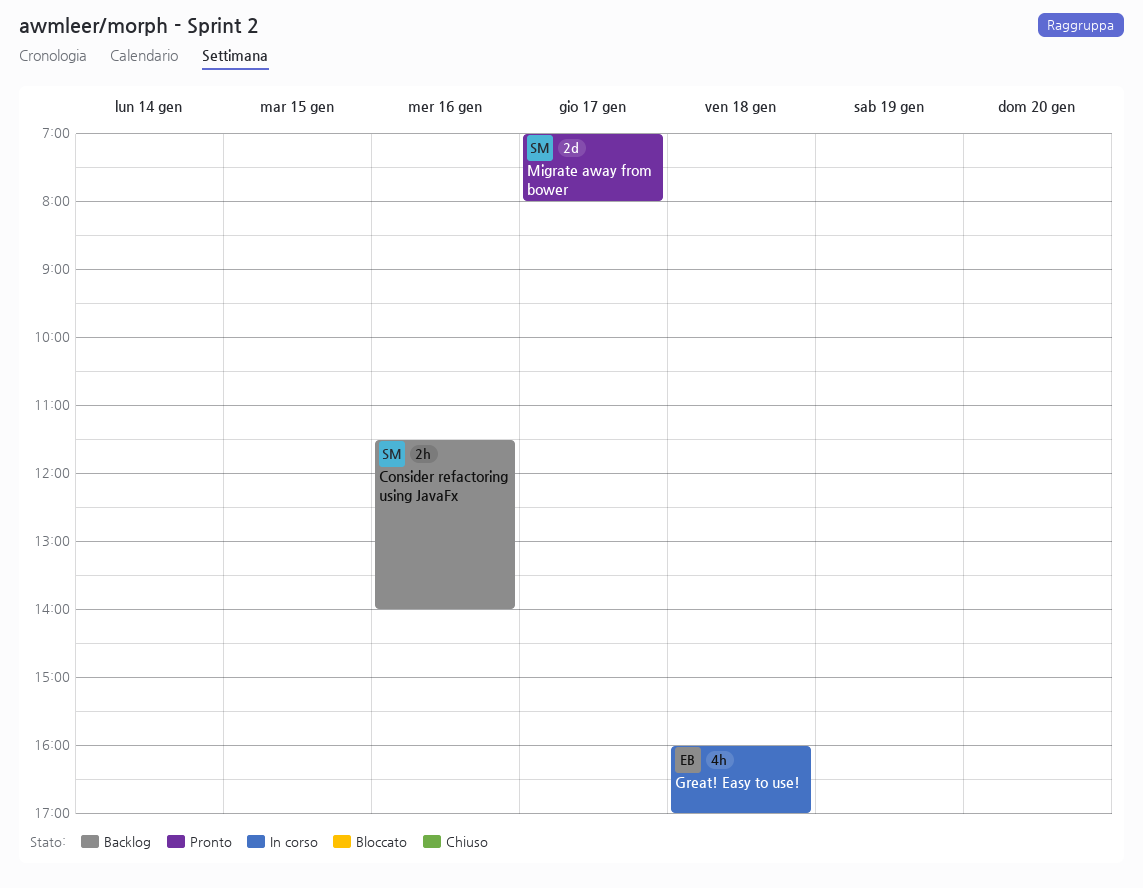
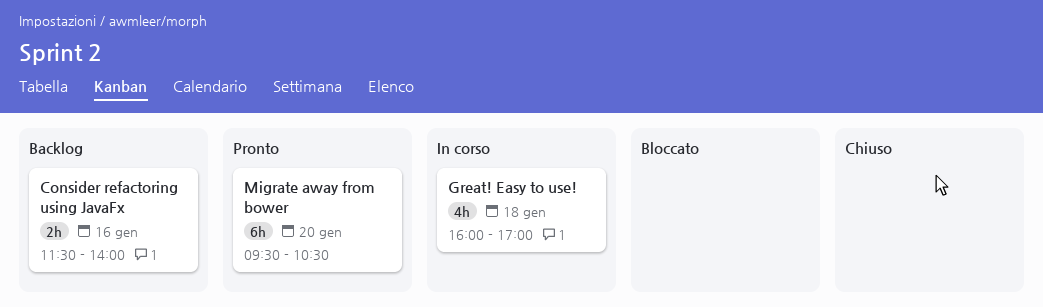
Migrate away from bower, estimate: 2d -> 6h
Migrate away from bower, day: Jan 17 -> Jan 20
Migrate away from bower, begins: 07:00 -> 09:30
Migrate away from bower, ends: 08:00 -> 10:30

